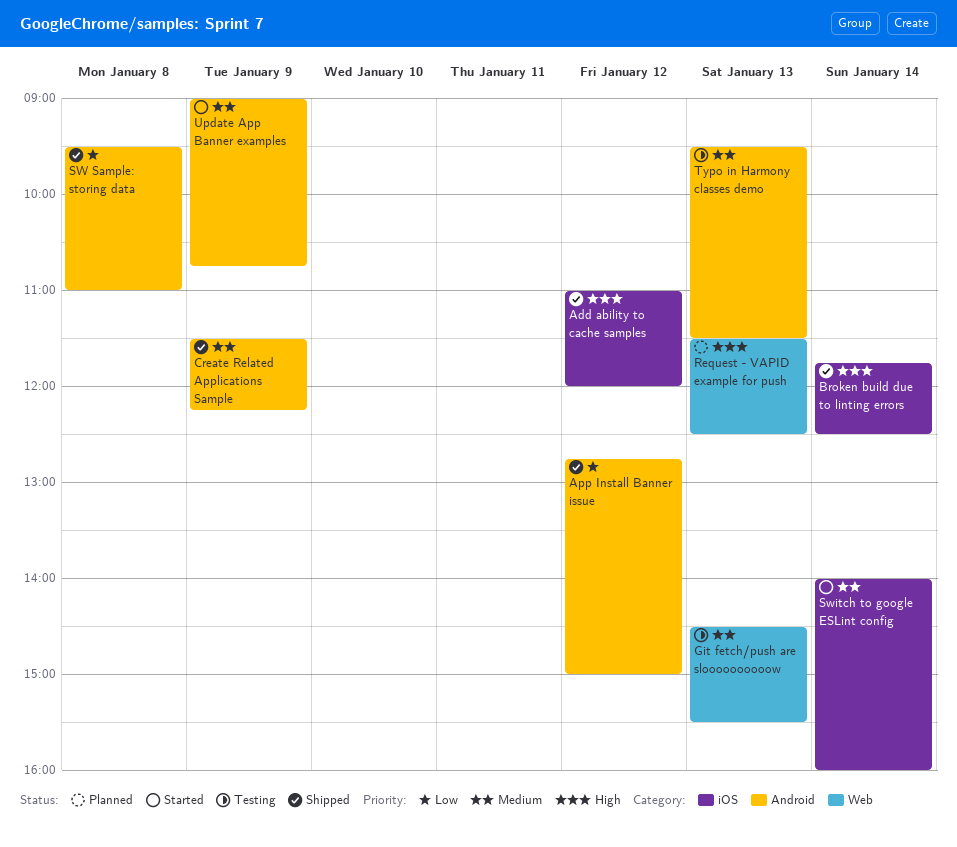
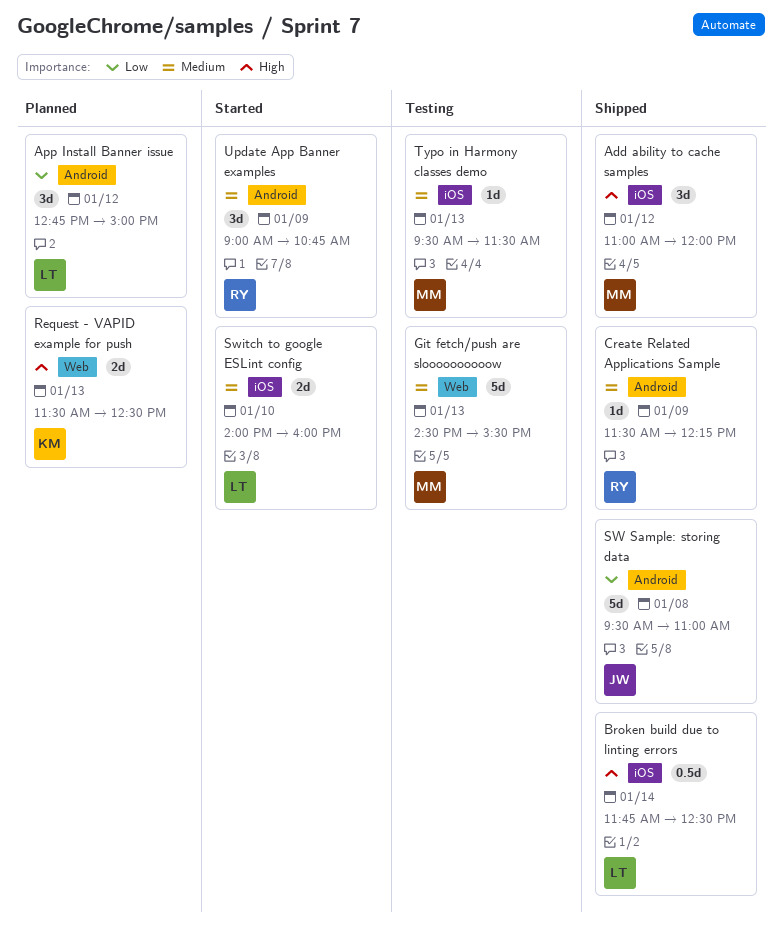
App Install Banner issue, status: Shipped -> Planned
Switch to google ESLint config, day: Jan 14 -> Jan 10
Typo in Harmony classes demo, label: Android -> iOS

